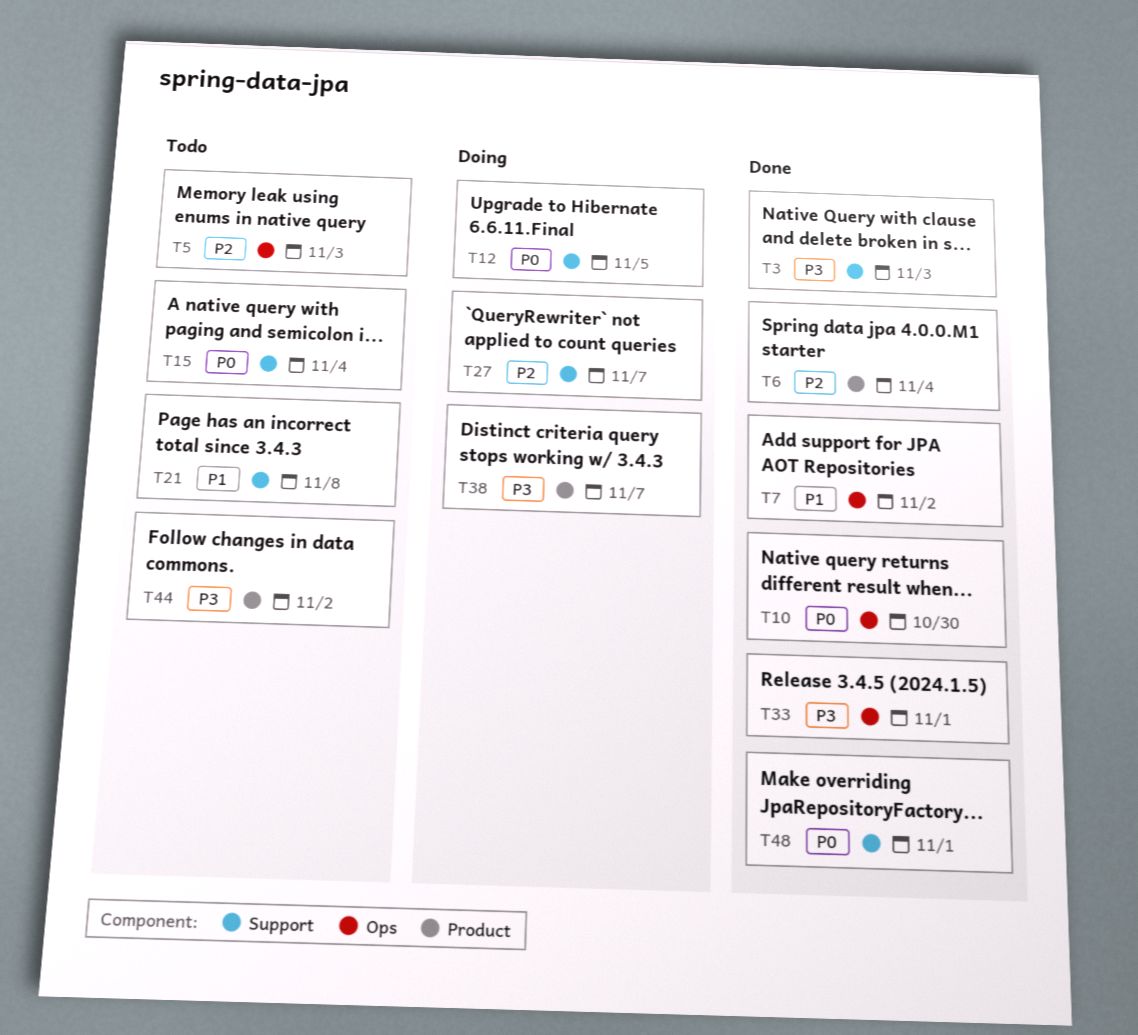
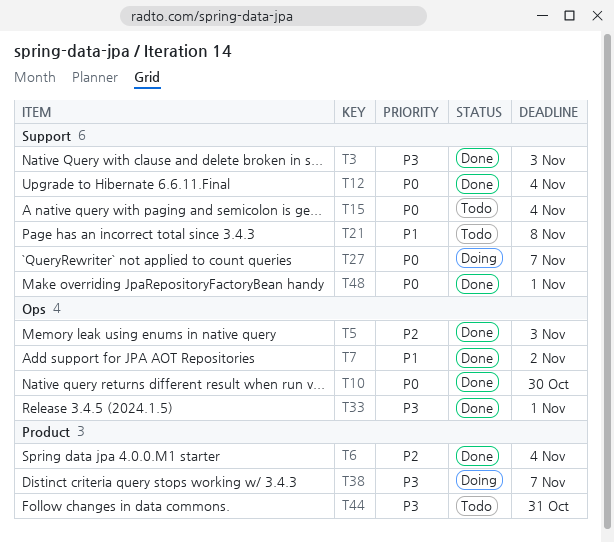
T5, status: Todo -> Done
T12, status: Doing -> Done
T12, due: Nov 5 -> Nov 4
T27, priority: P2 -> P0
T44, due: Nov 2 -> Oct 31

